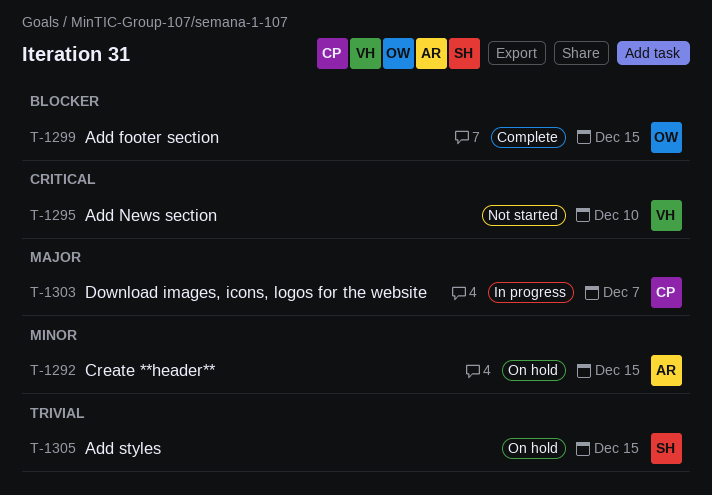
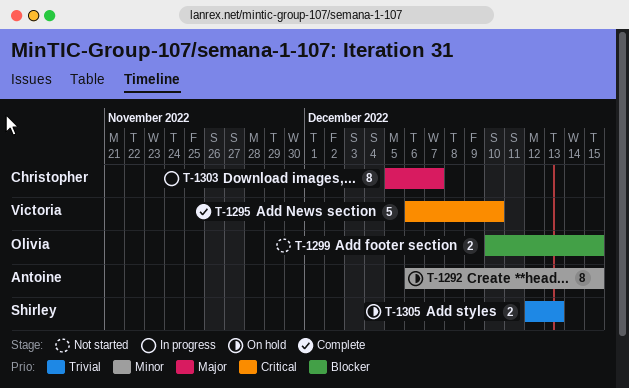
T-1295, status: Not started -> Complete
T-1299, status: Complete -> Not started
T-1305, due: Dec 15 -> Dec 13

